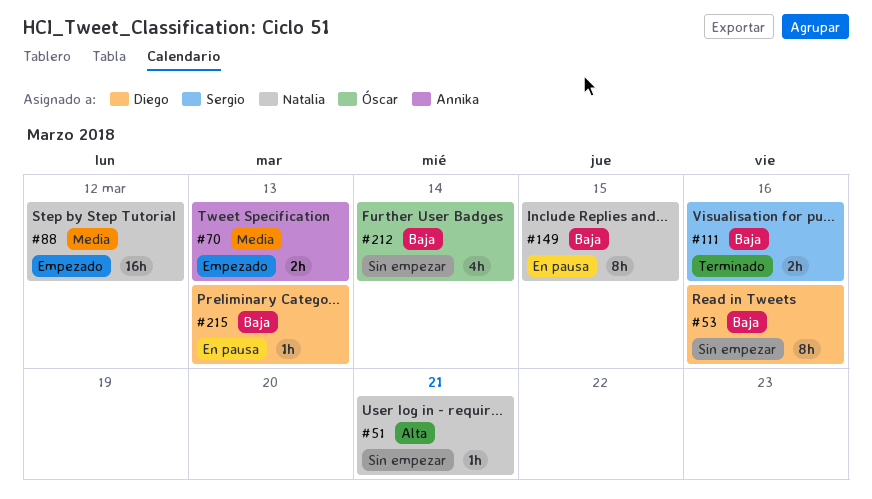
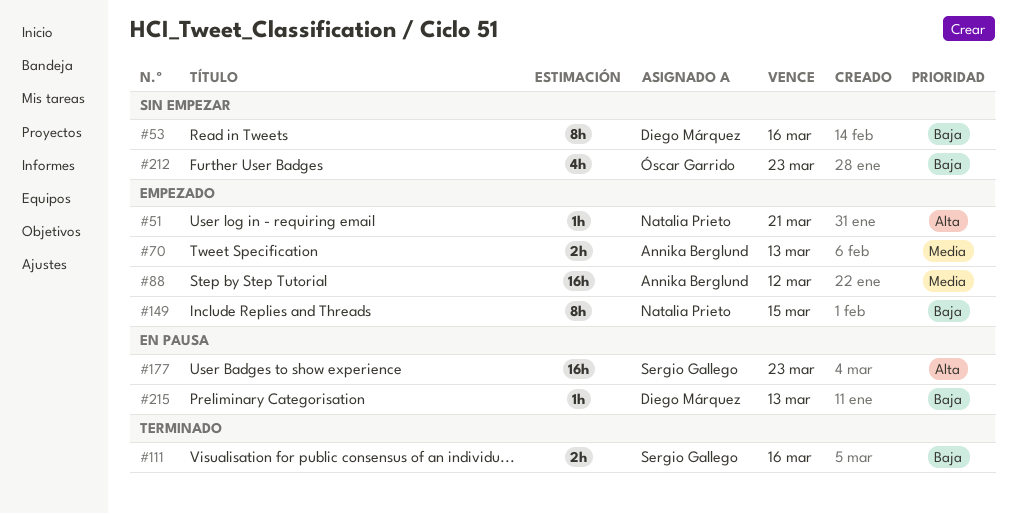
#51, status: Sin empezar -> Empezado
#88, owner: Natalia Prieto -> Annika Berglund
#149, status: En pausa -> Empezado
#177: none -> present
#212, due: Mar 14 -> Mar 23

